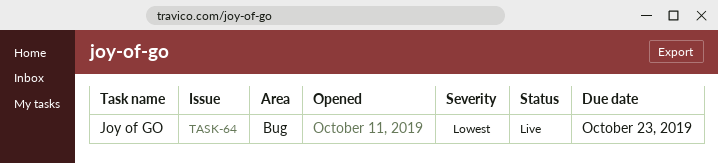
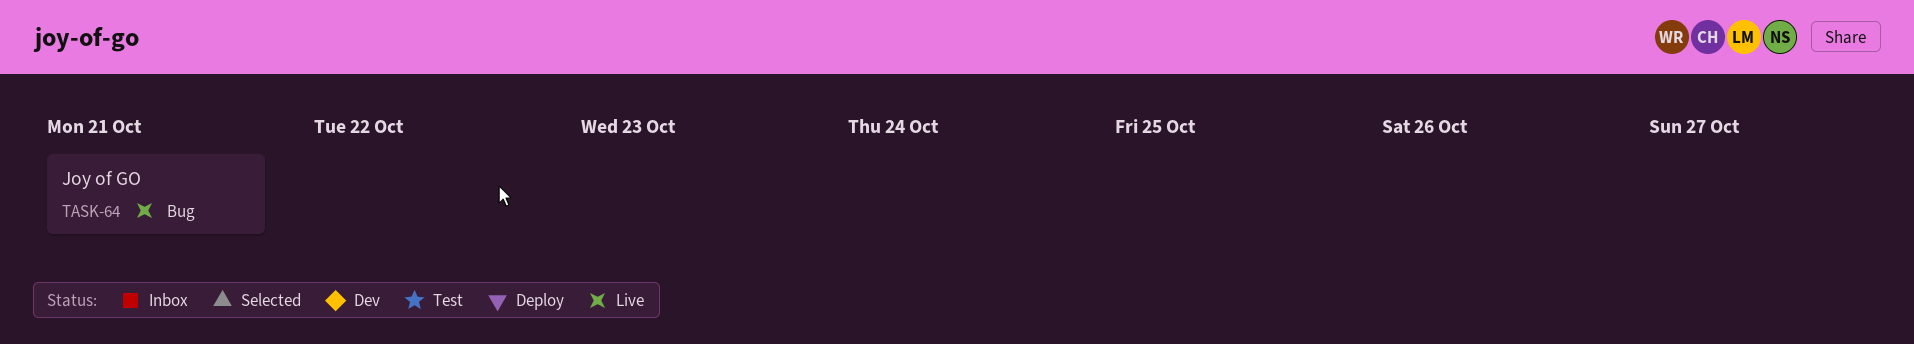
TASK-64, due: Oct 23 -> Oct 21

